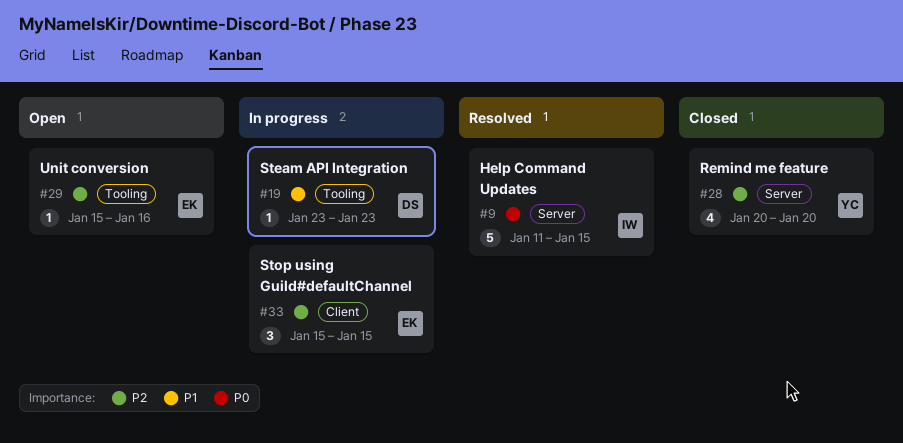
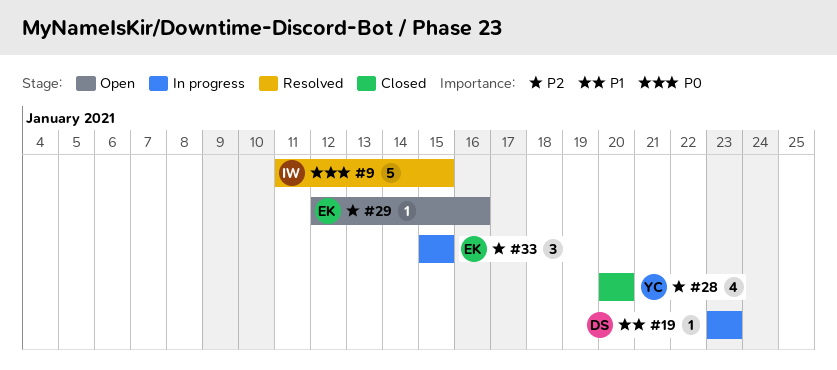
#29, start: Jan 15 -> Jan 12

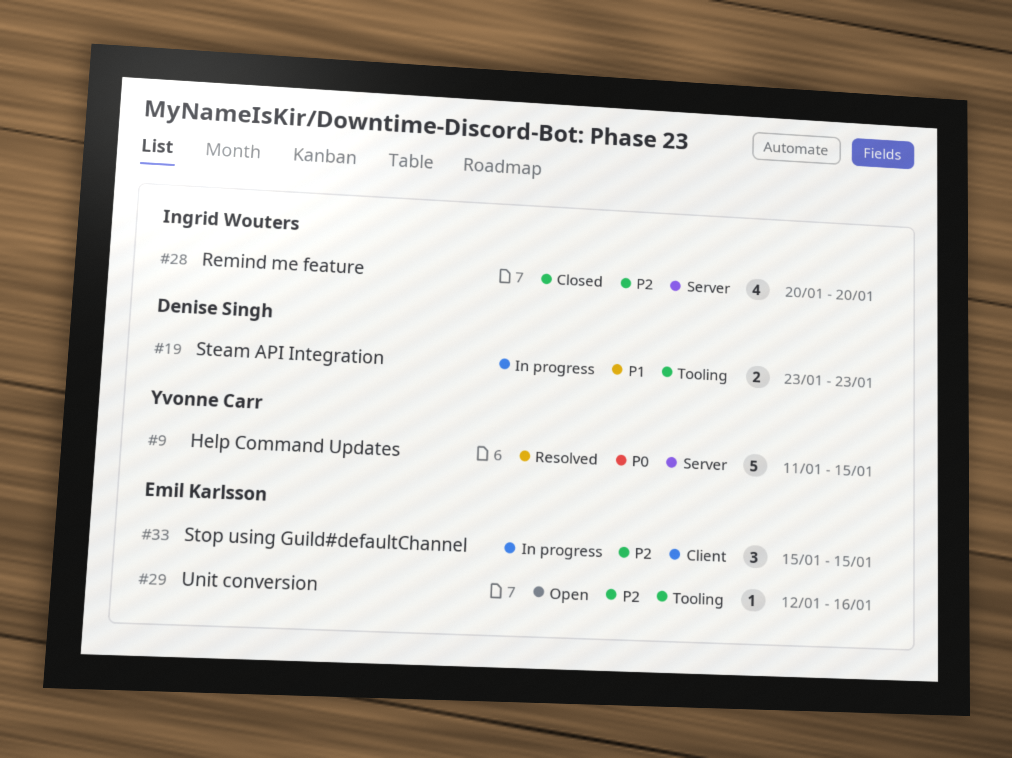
#9, owner: Ingrid Wouters -> Yvonne Carr
#19, estimate: 1 -> 2
#28, owner: Yvonne Carr -> Ingrid Wouters

